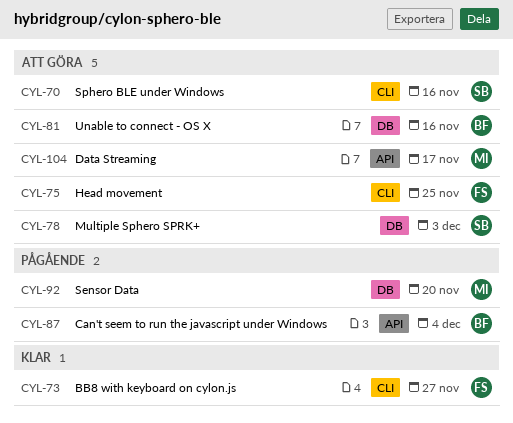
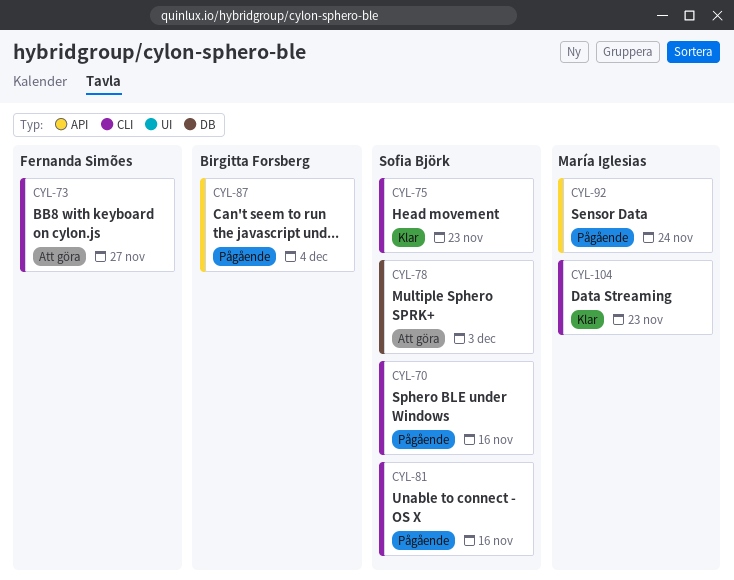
CYL-70, status: Att göra -> Pågående
CYL-73, status: Klar -> Att göra
CYL-75, status: Att göra -> Klar
CYL-75, owner: Fernanda Simões -> Sofia Björk
CYL-75, due: Nov 25 -> Nov 23
CYL-81, status: Att göra -> Pågående
CYL-81, owner: Birgitta Forsberg -> Sofia Björk
CYL-81, label: DB -> CLI
CYL-92, label: DB -> API
CYL-92, due: Nov 20 -> Nov 24
CYL-104, status: Att göra -> Klar
CYL-104, label: API -> CLI
CYL-104, due: Nov 17 -> Nov 23

